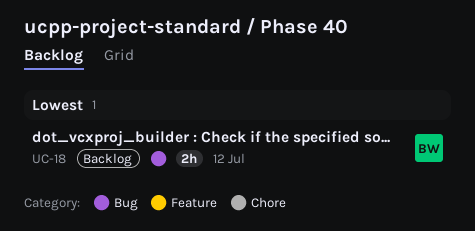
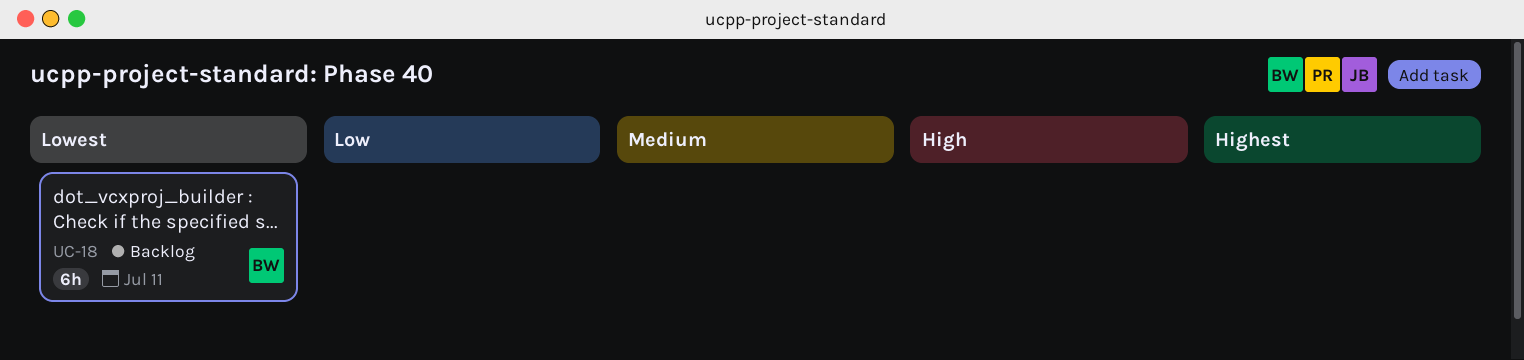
UC-18, estimate: 2h -> 6h
UC-18, due: Jul 12 -> Jul 11

